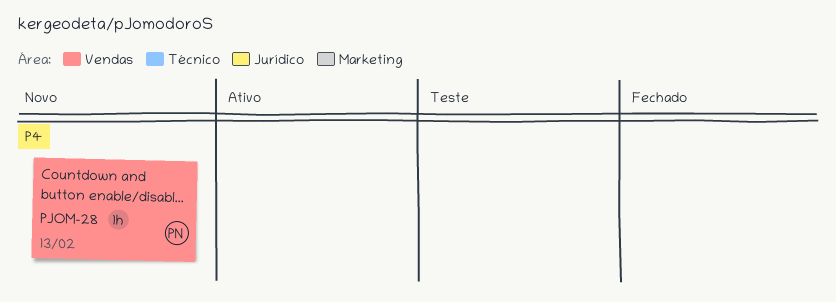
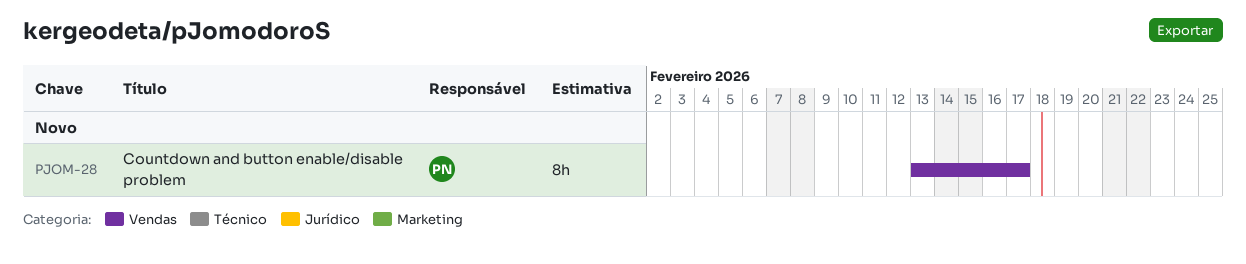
PJOM-28, estimate: 1h -> 8h
PJOM-28, due: Feb 13 -> Feb 17

